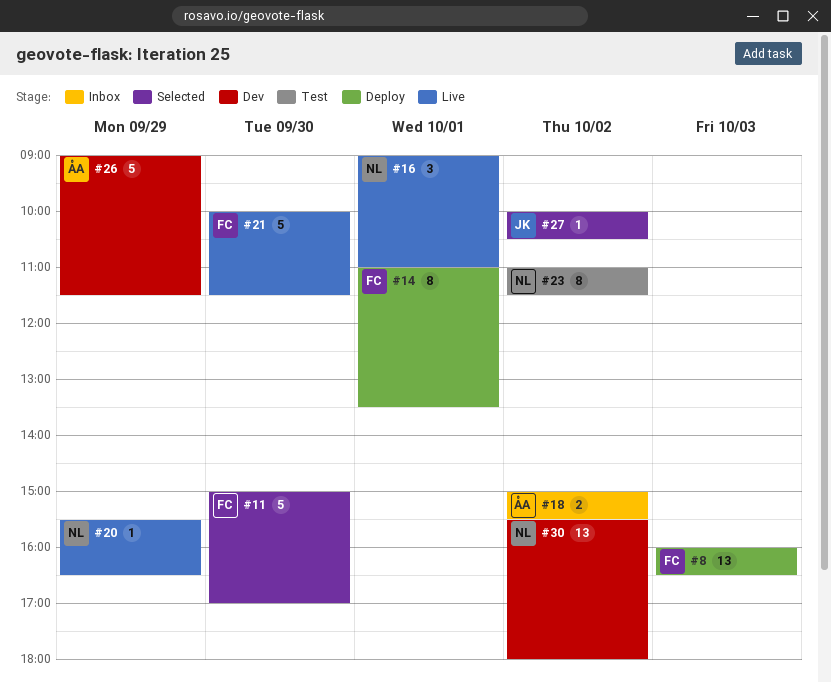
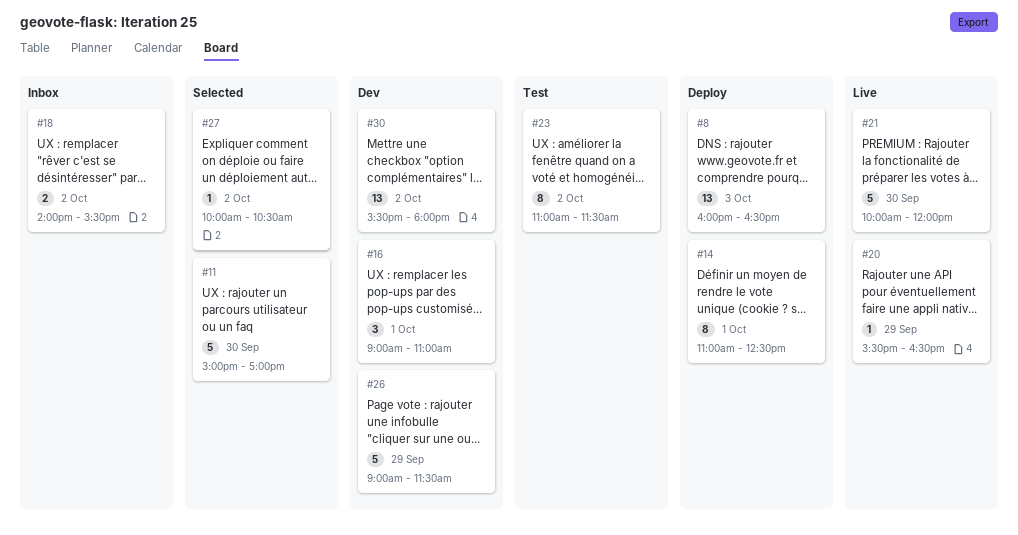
#14, ends: 13:30 -> 12:30
#16, status: Live -> Dev
#18, begins: 15:00 -> 14:00
#21, ends: 11:30 -> 12:00

